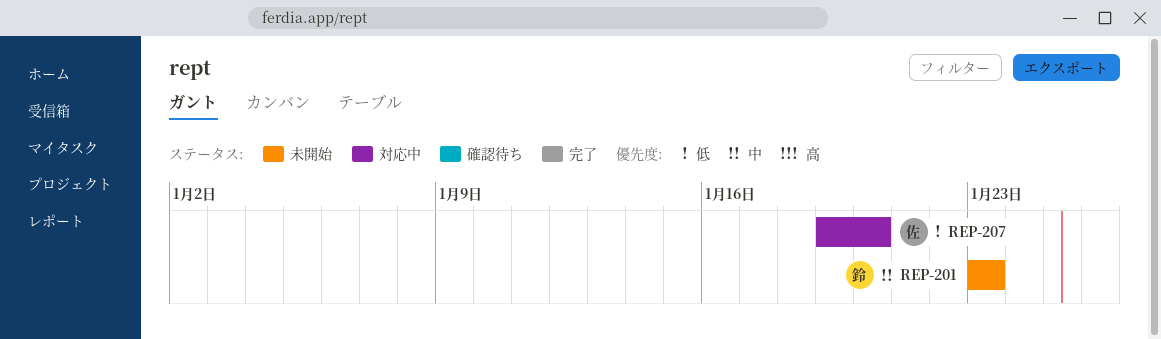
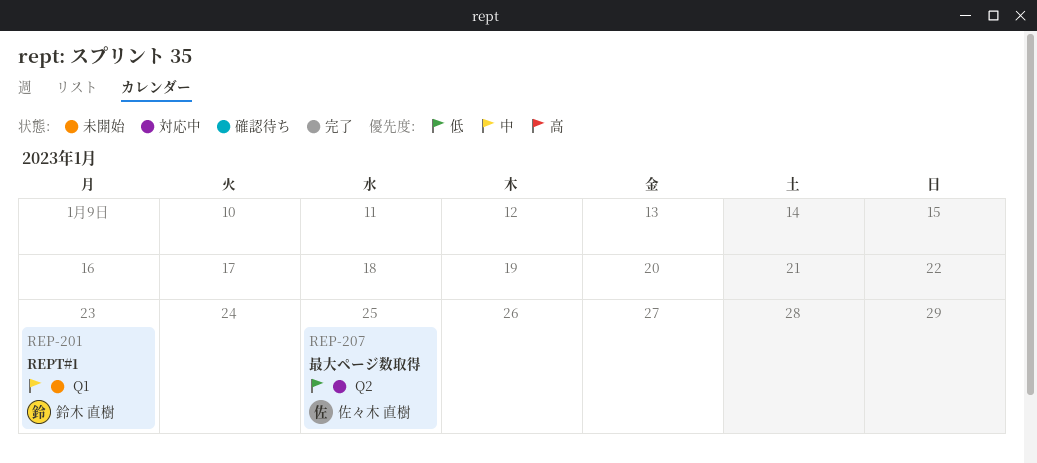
REP-207, due: Jan 20 -> Jan 25

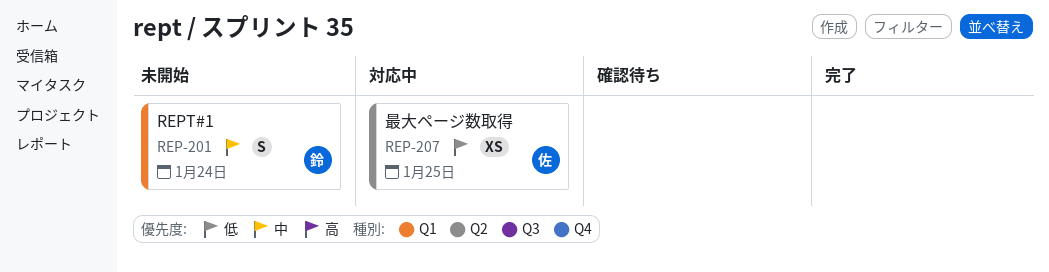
REP-201, due: Jan 23 -> Jan 24

